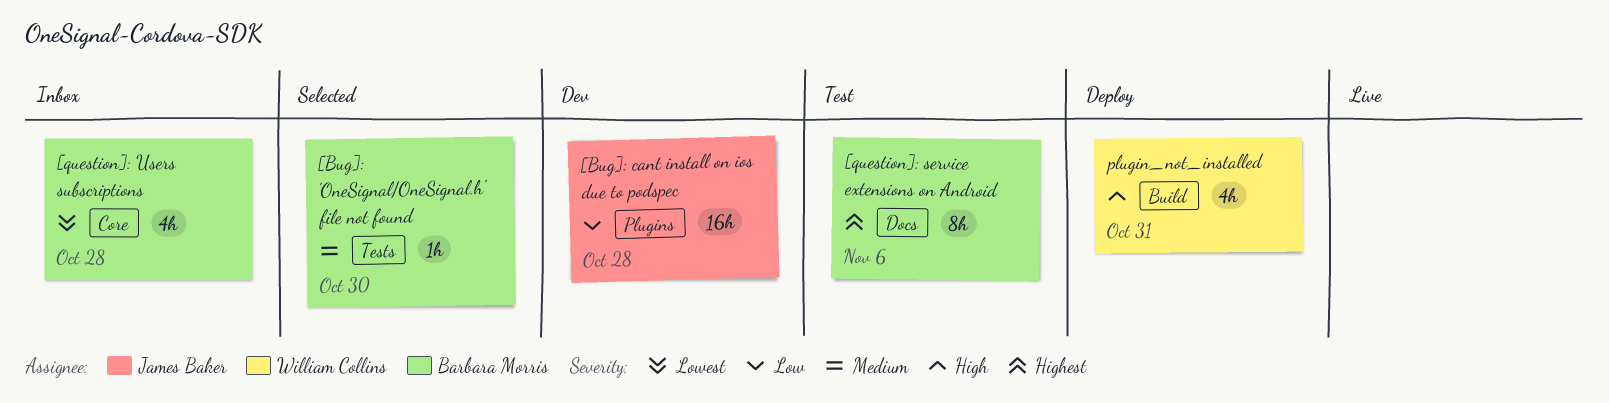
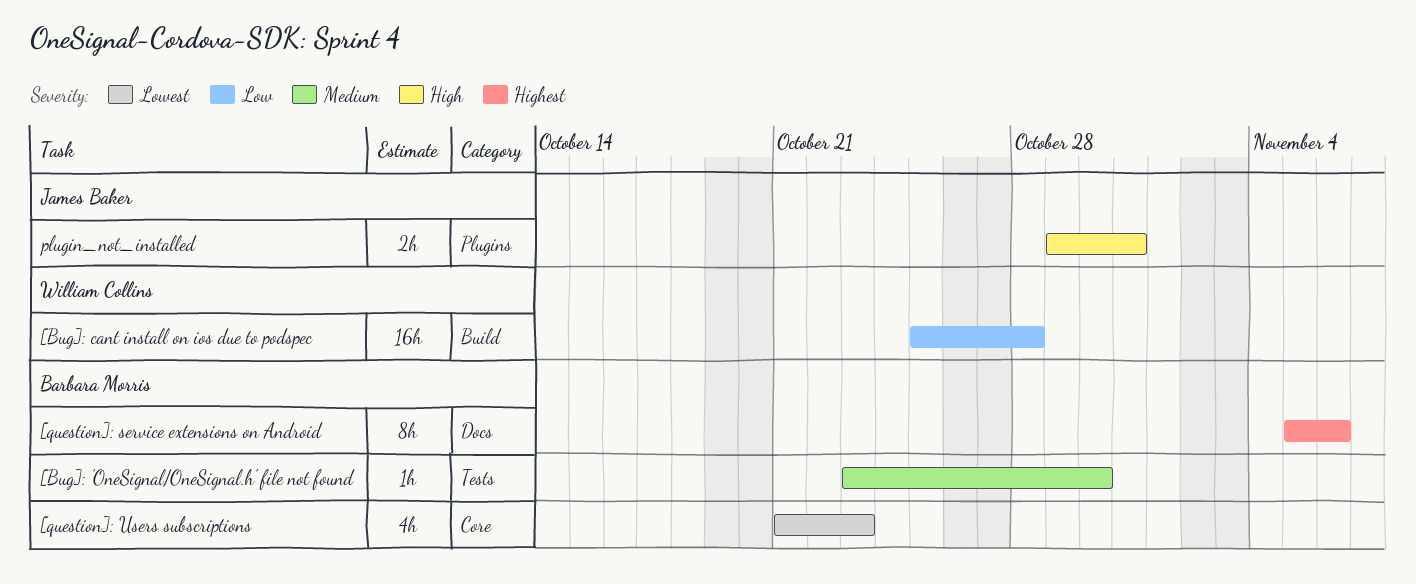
[Bug]: cant install on ios due to podspec, owner: James Baker -> William Collins
[Bug]: cant install on ios due to podspec, label: Plugins -> Build
[question]: Users subscriptions, due: Oct 28 -> Oct 23
plugin_not_installed, owner: William Collins -> James Baker
plugin_not_installed, label: Build -> Plugins
plugin_not_installed, estimate: 4h -> 2h

